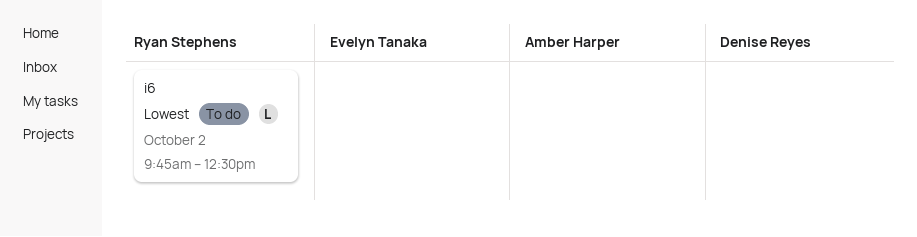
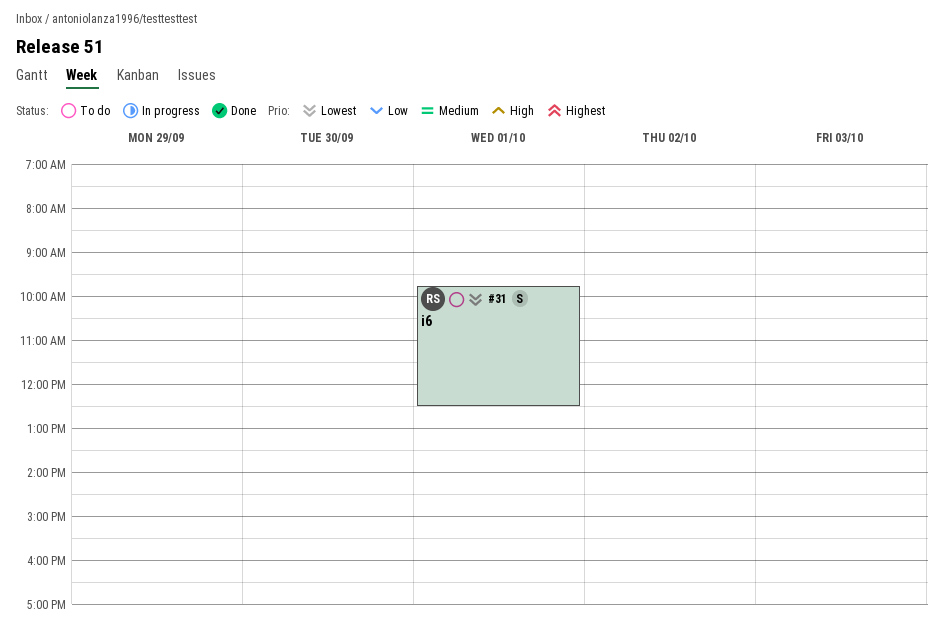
i6, estimate: L -> S
i6, day: Oct 2 -> Oct 1

